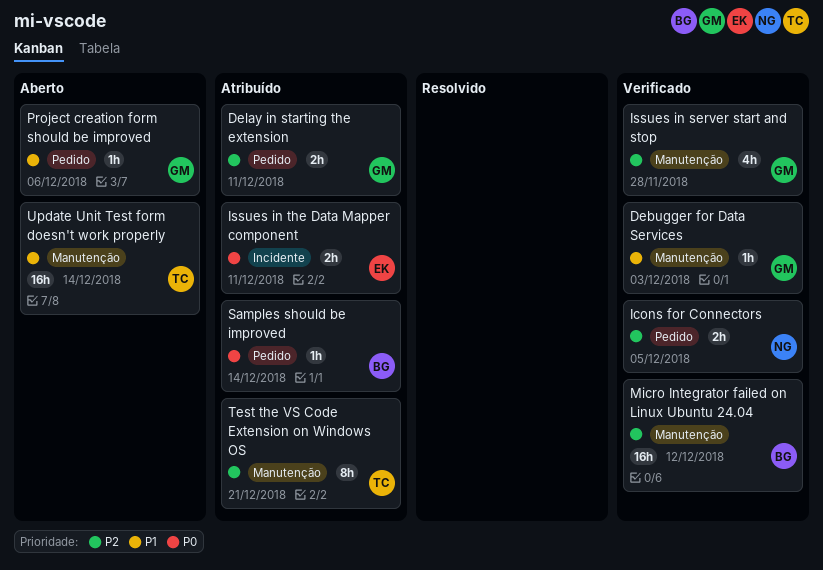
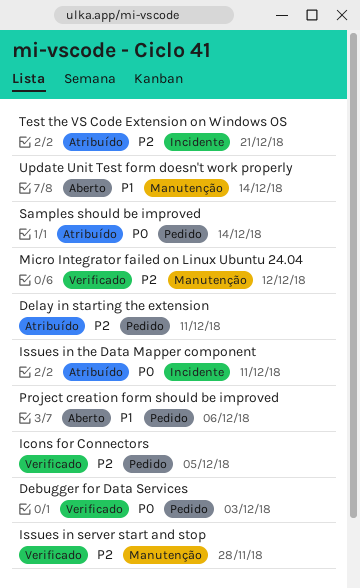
Debugger for Data Services, priority: P1 -> P0
Debugger for Data Services, label: Manutenção -> Pedido
Test the VS Code Extension on Windows OS, label: Manutenção -> Incidente

